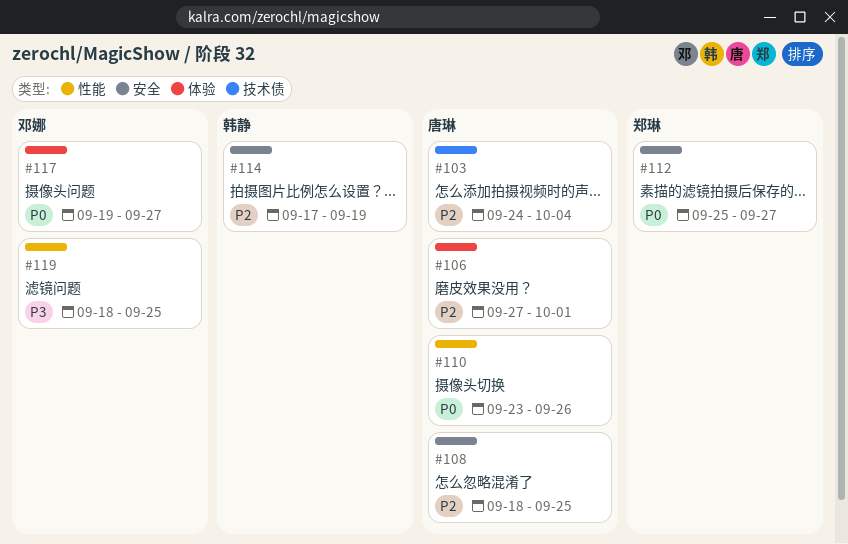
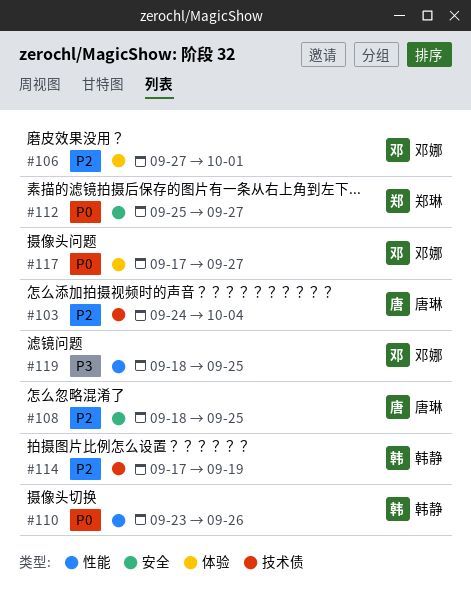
#106, owner: 唐琳 -> 邓娜
#110, owner: 唐琳 -> 韩静
#114, label: 安全 -> 技术债
#117, start: Sep 19 -> Sep 17

